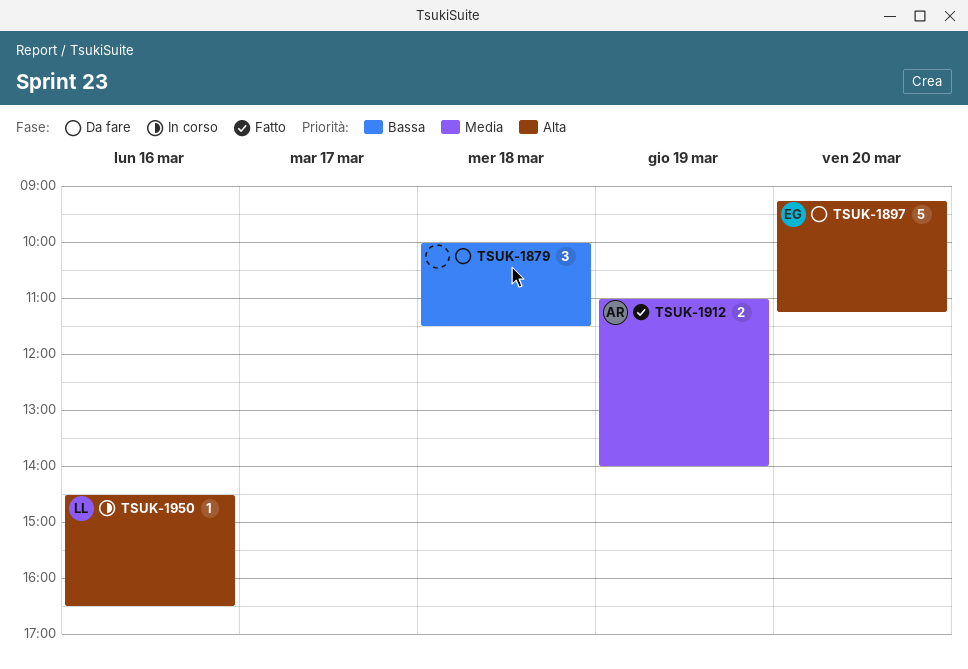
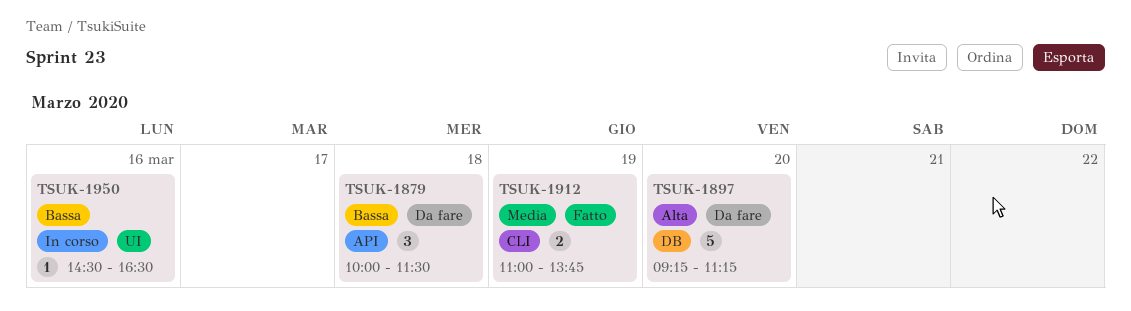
TSUK-1912, ends: 14:00 -> 13:45
TSUK-1950, priority: Alta -> Bassa

